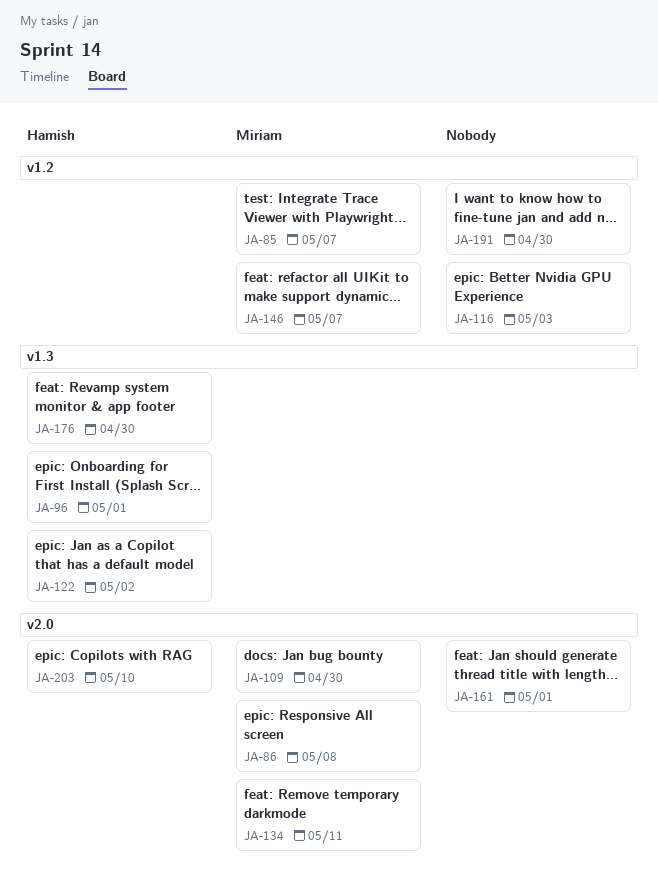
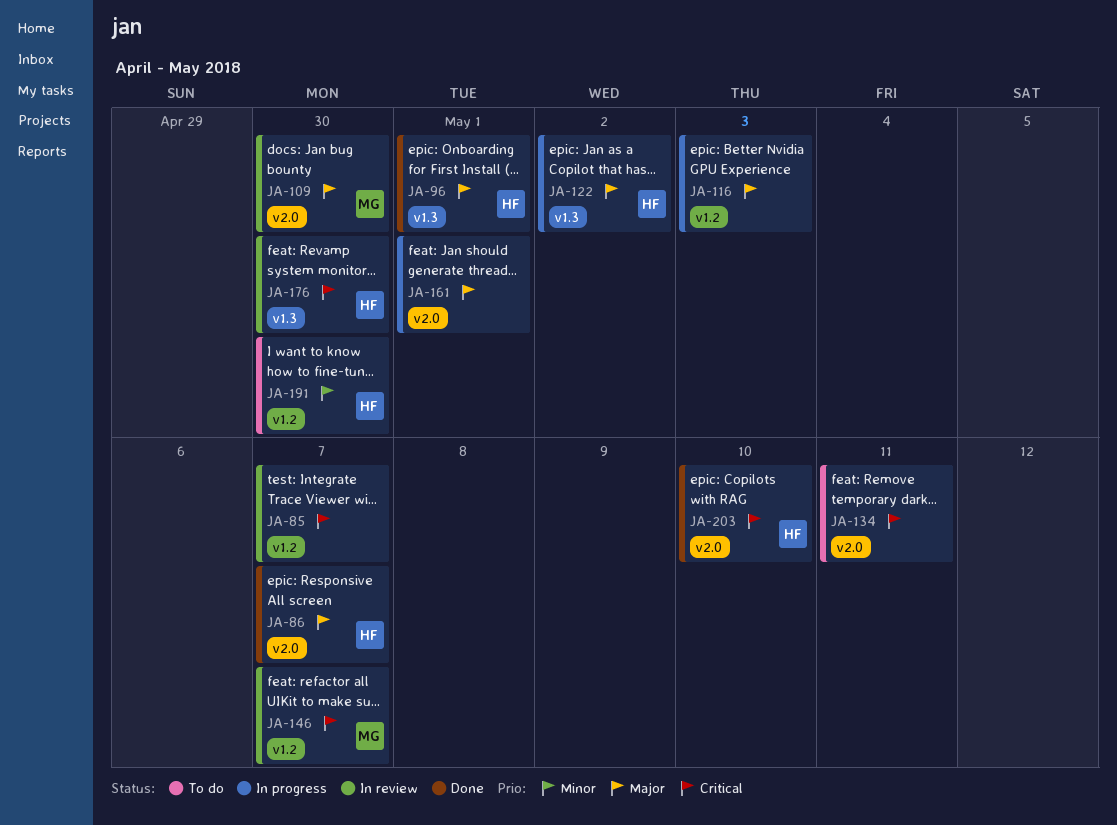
JA-85, owner: Miriam -> none
JA-86, owner: Miriam -> Hamish
JA-86, due: May 8 -> May 7
JA-134, owner: Miriam -> none
JA-191, owner: none -> Hamish

